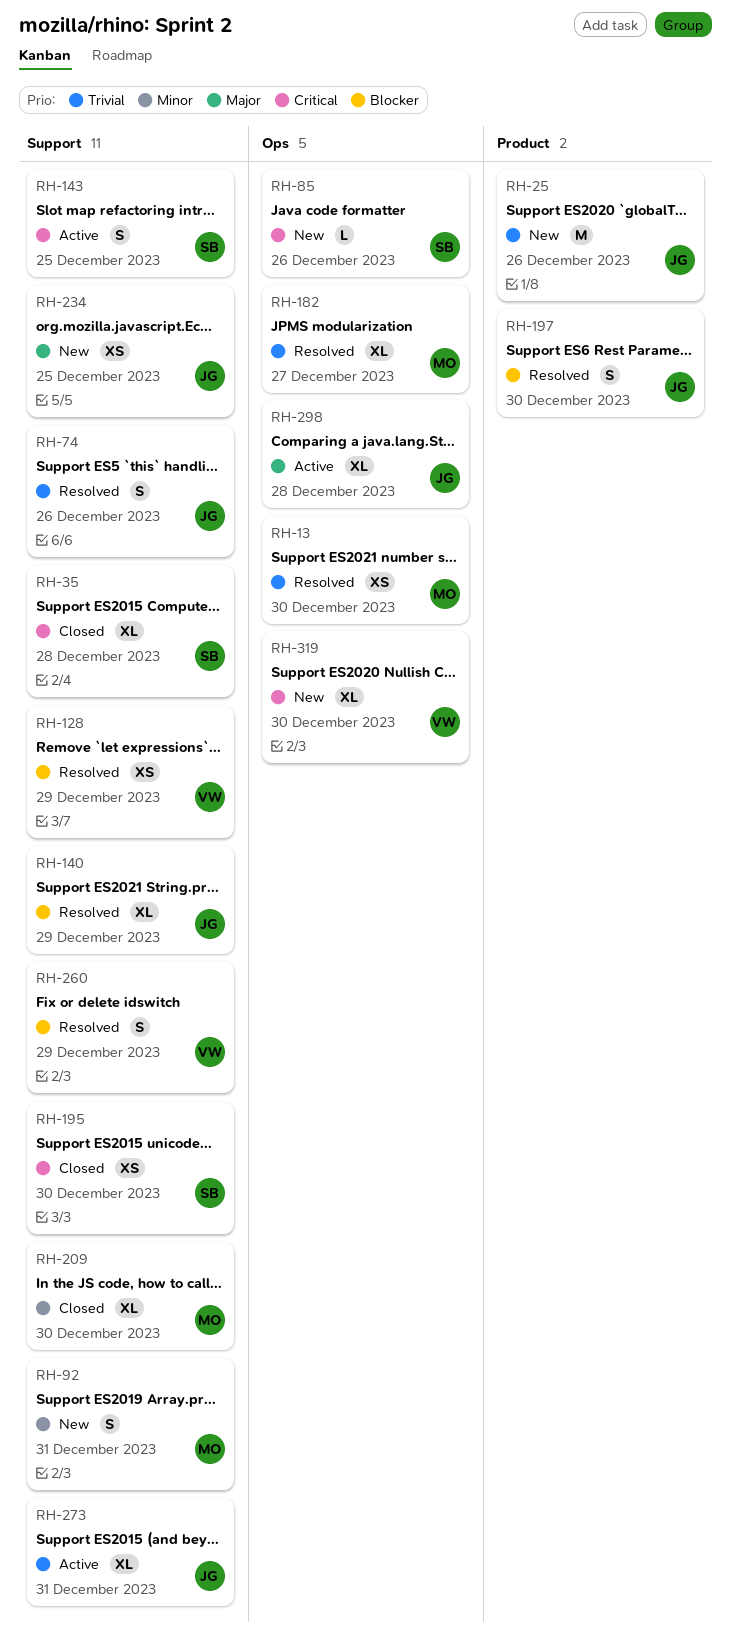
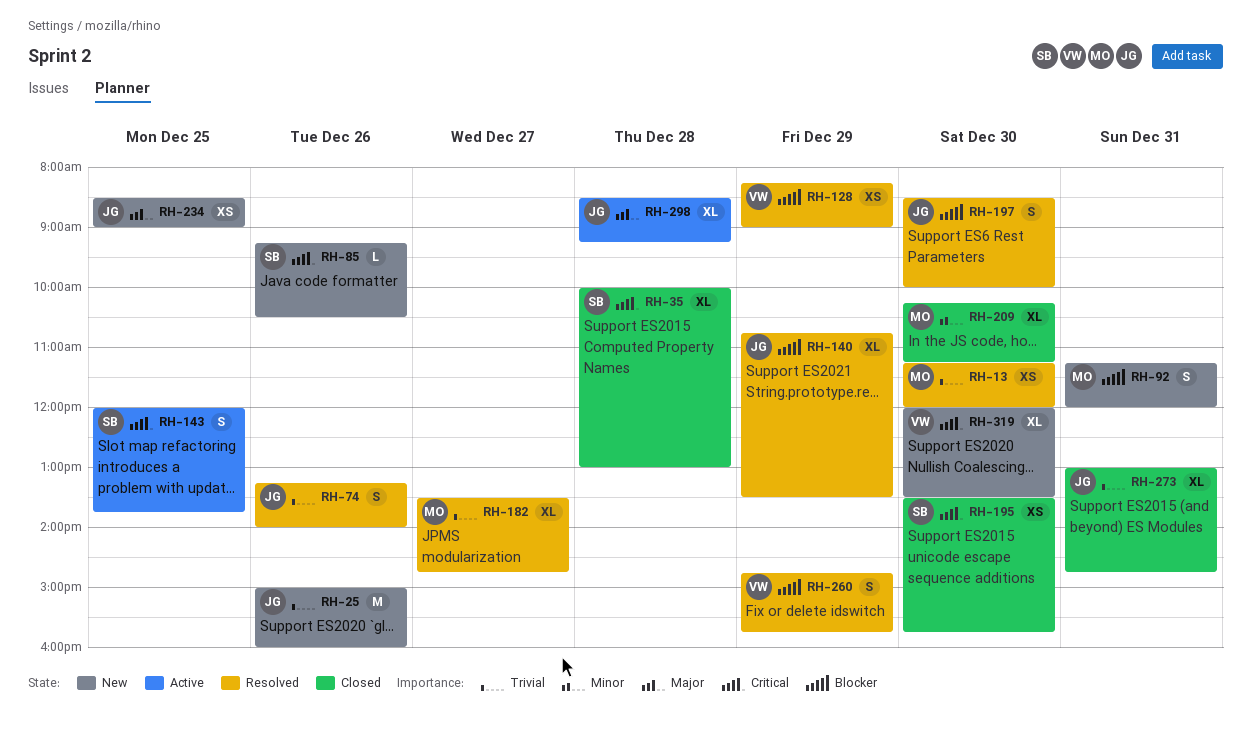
RH-92, priority: Minor -> Blocker
RH-273, status: Active -> Closed

